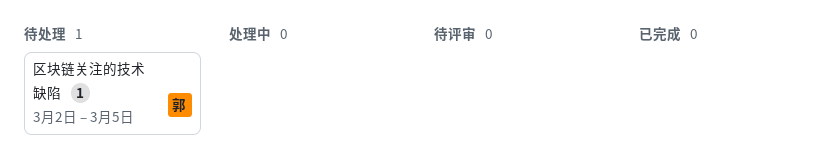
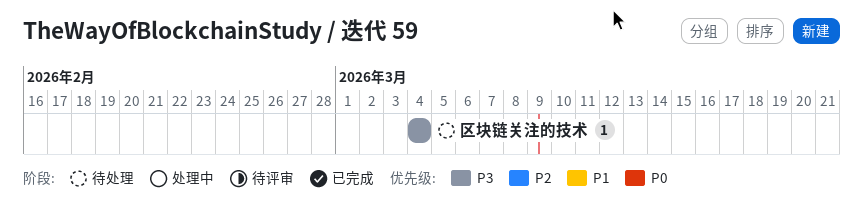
区块链关注的技术, start: Mar 2 -> Mar 4
区块链关注的技术, due: Mar 5 -> Mar 4

